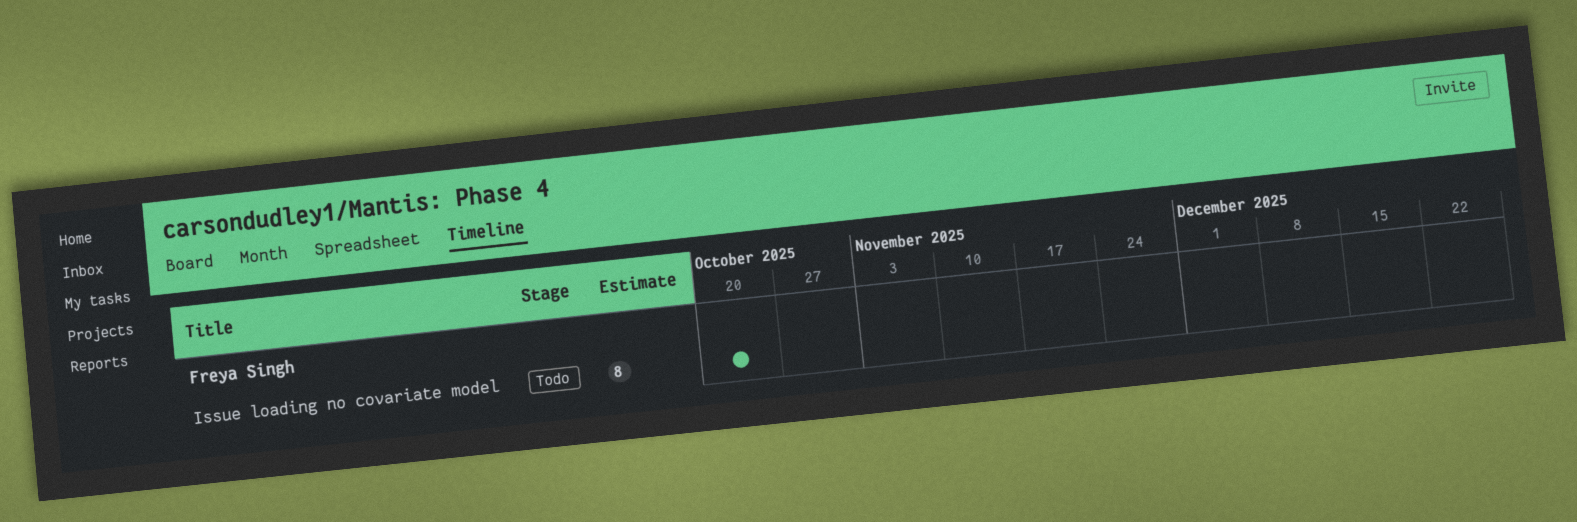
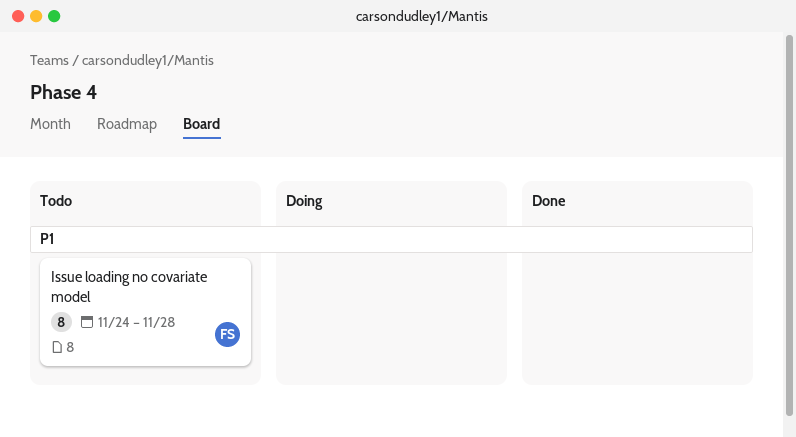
Issue loading no covariate model, start: Oct 20 -> Nov 24
Issue loading no covariate model, due: Oct 24 -> Nov 28

